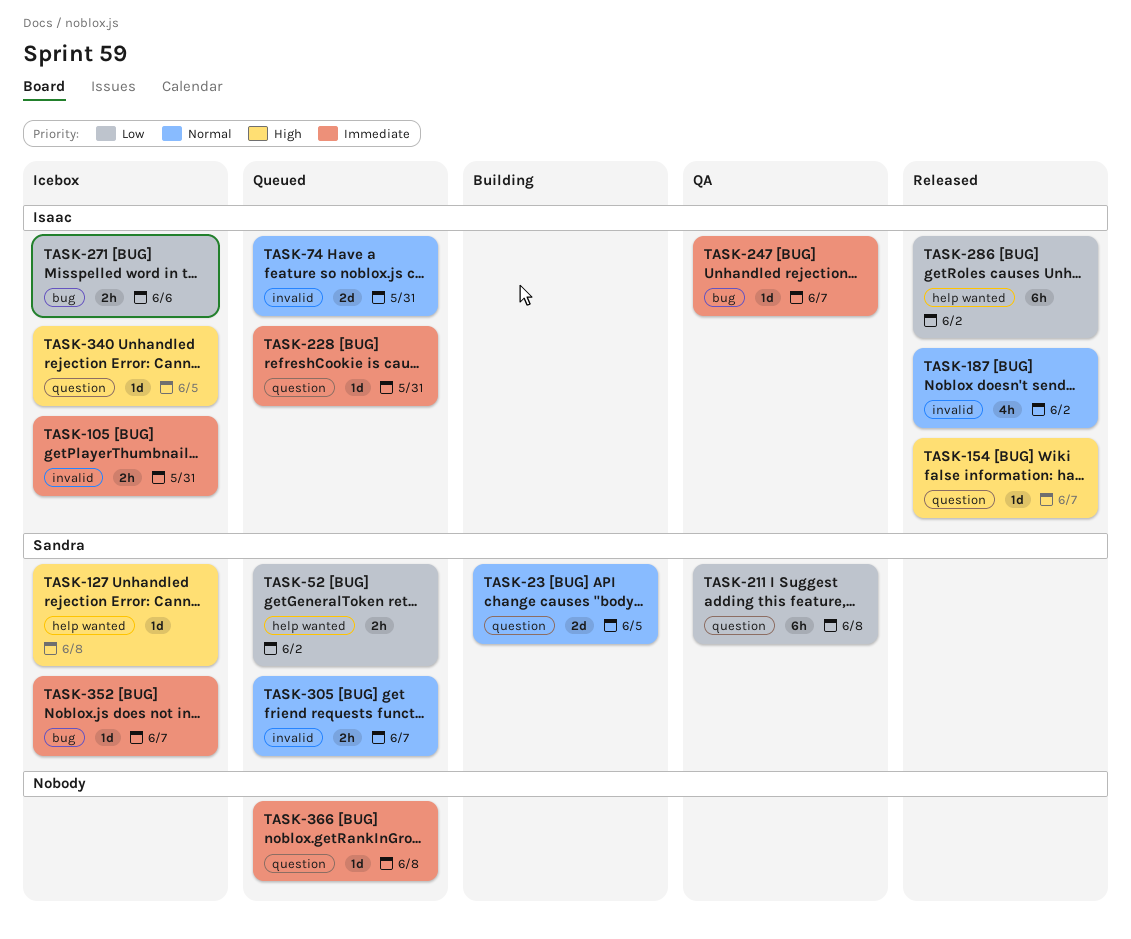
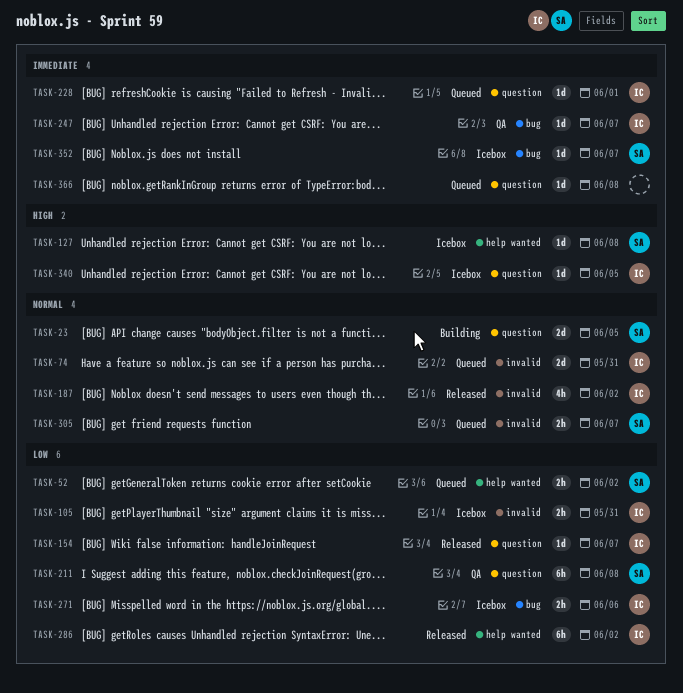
TASK-105, priority: Immediate -> Low
TASK-154, priority: High -> Low
TASK-228, due: May 31 -> Jun 1

